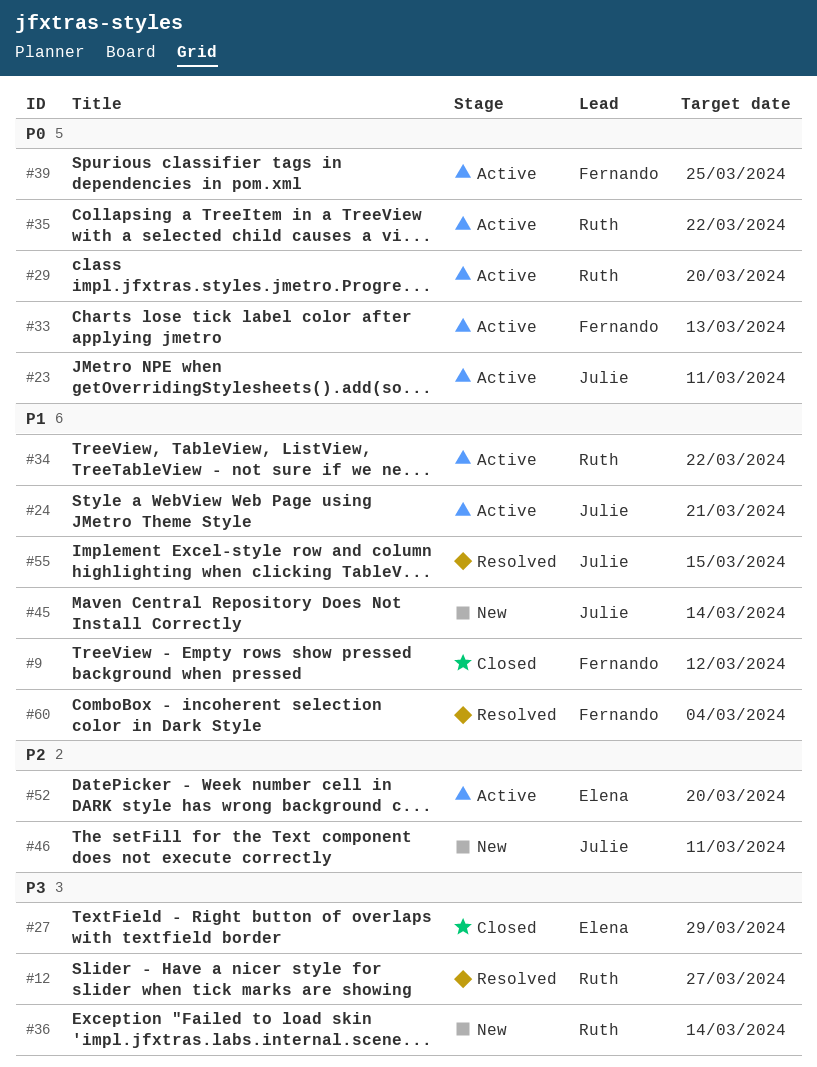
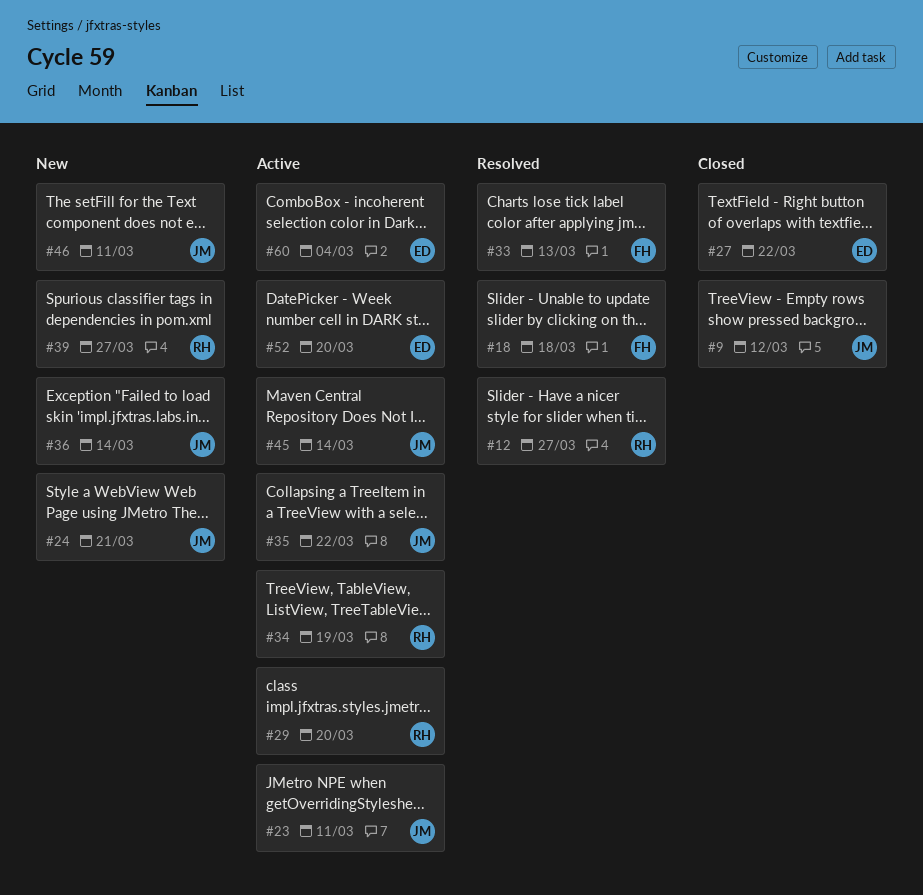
#9, owner: Fernando -> Julie
#18: none -> present
#24, status: Active -> New
#27, due: Mar 29 -> Mar 22
#33, status: Active -> Resolved
#34, due: Mar 22 -> Mar 19
#35, owner: Ruth -> Julie
#36, owner: Ruth -> Julie
#39, status: Active -> New
#39, owner: Fernando -> Ruth
#39, due: Mar 25 -> Mar 27
#45, status: New -> Active
#55: present -> none
#60, status: Resolved -> Active
#60, owner: Fernando -> Elena

